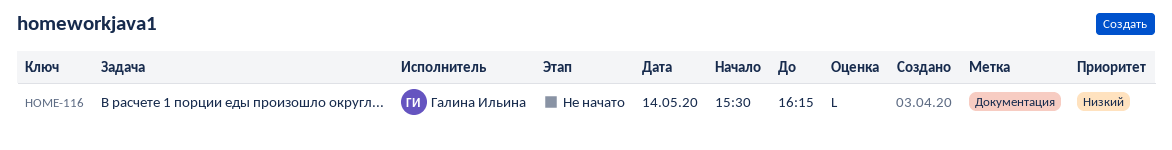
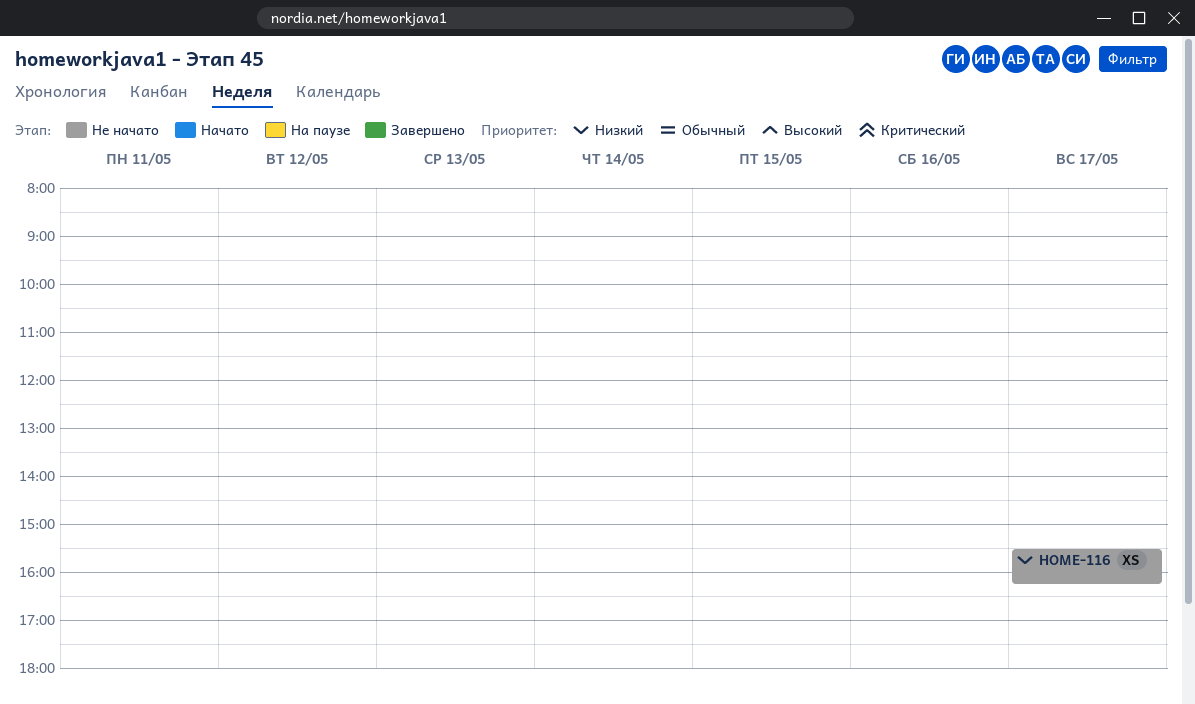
HOME-116, estimate: L -> XS
HOME-116, day: May 14 -> May 17

